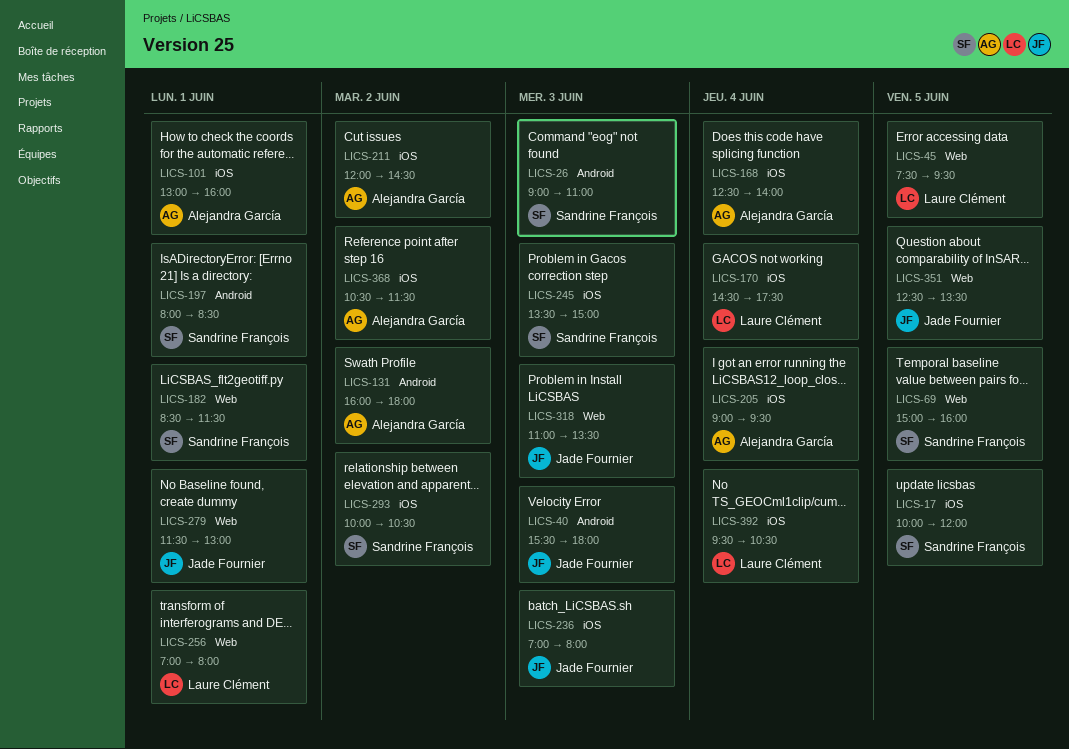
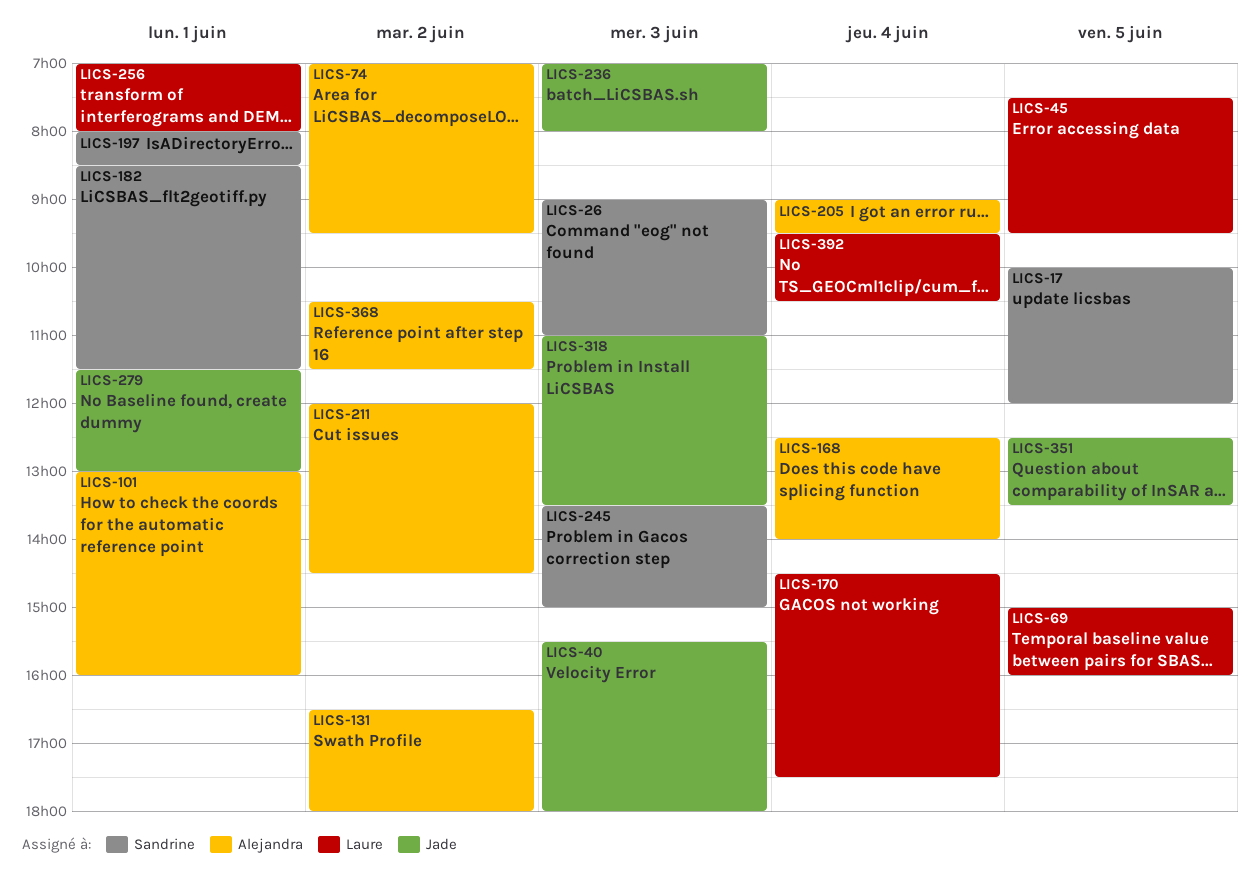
LICS-69, owner: Sandrine François -> Laure Clément
LICS-74: none -> present
LICS-131, begins: 16:00 -> 16:30
LICS-293: present -> none

